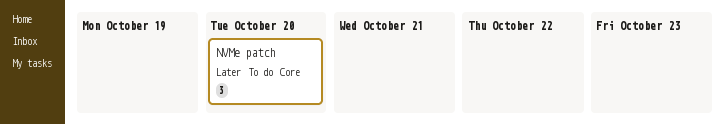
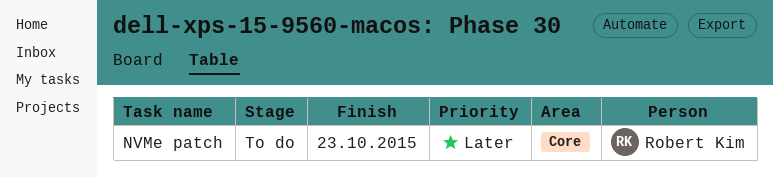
NVMe patch, due: Oct 20 -> Oct 23

